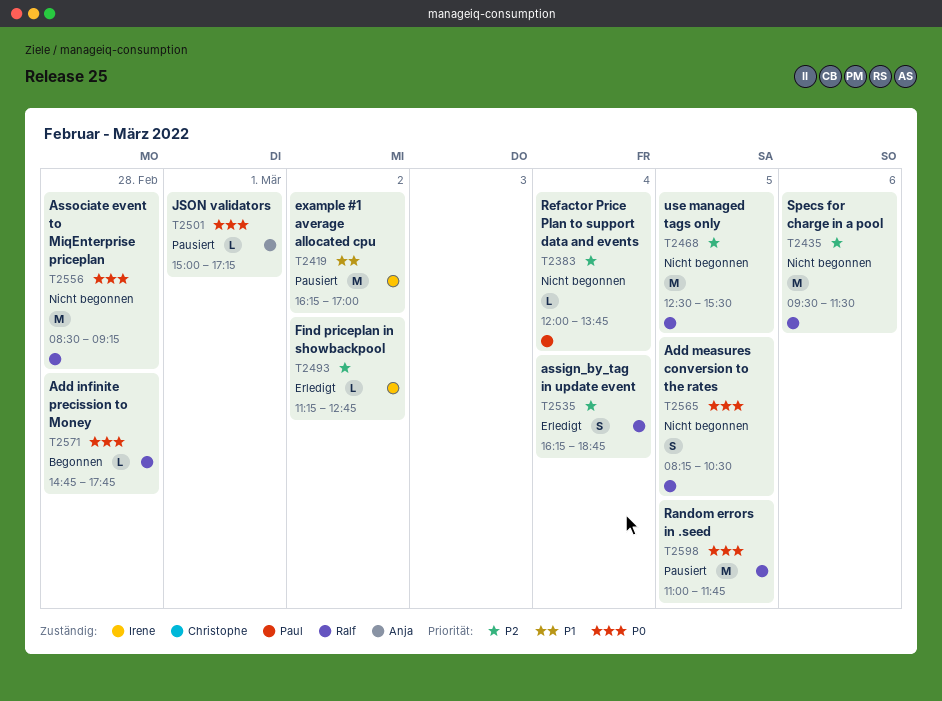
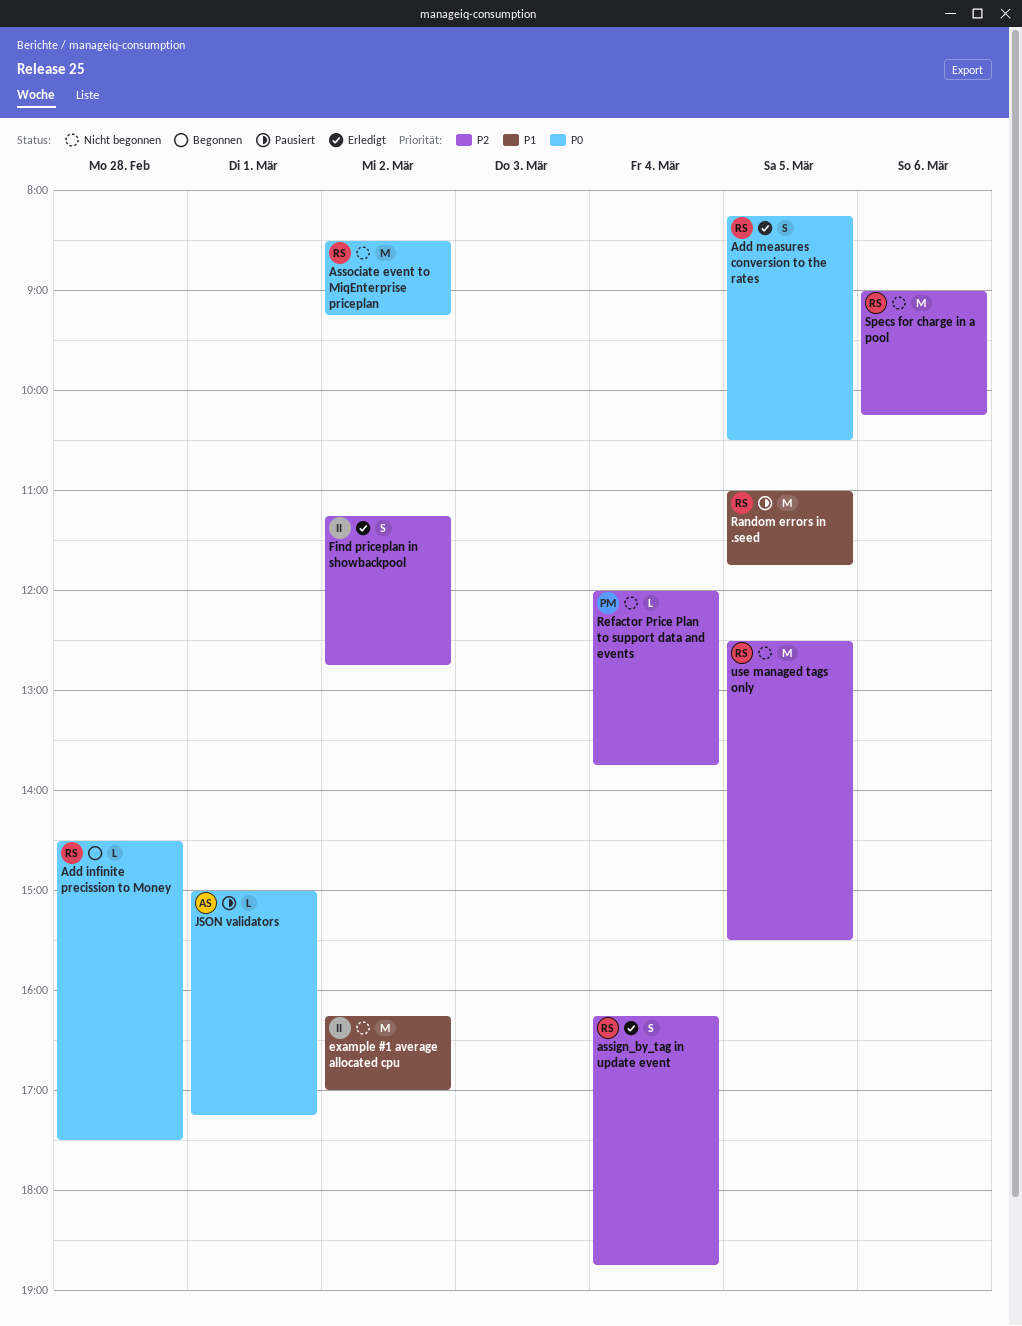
Add infinite precission to Money, begins: 14:45 -> 14:30
Add infinite precission to Money, ends: 17:45 -> 17:30
Add measures conversion to the rates, status: Nicht begonnen -> Erledigt
Associate event to MiqEnterprise priceplan, day: Feb 28 -> Mar 2
example #1 average allocated cpu, status: Pausiert -> Nicht begonnen
Find priceplan in showbackpool, estimate: L -> S
Random errors in .seed, priority: P0 -> P1
Specs for charge in a pool, begins: 09:30 -> 09:00
Specs for charge in a pool, ends: 11:30 -> 10:15

